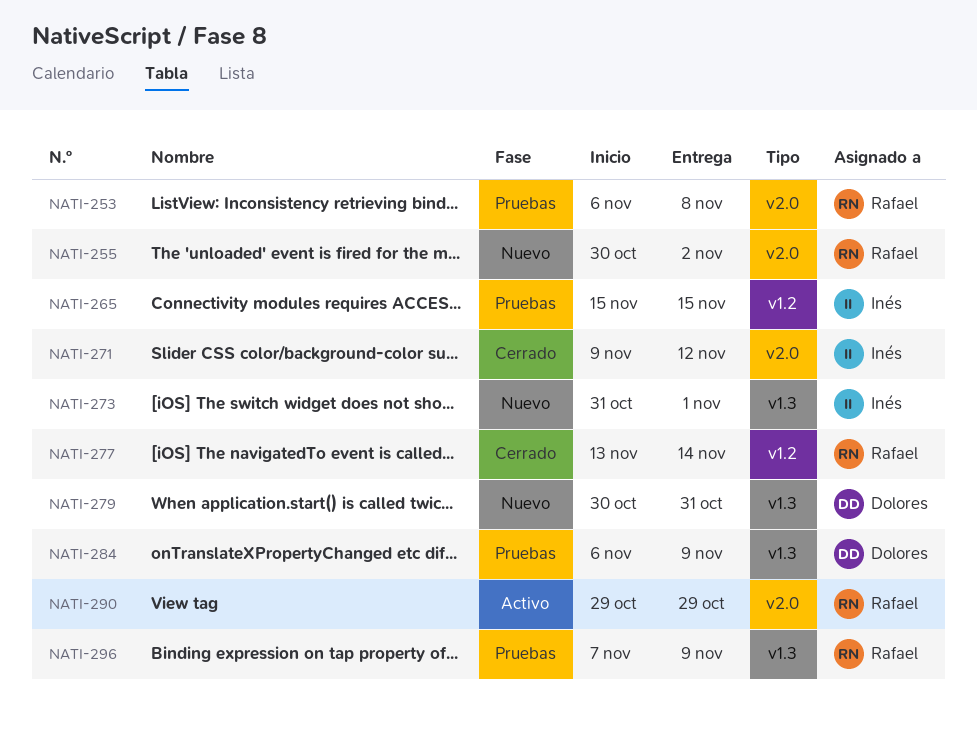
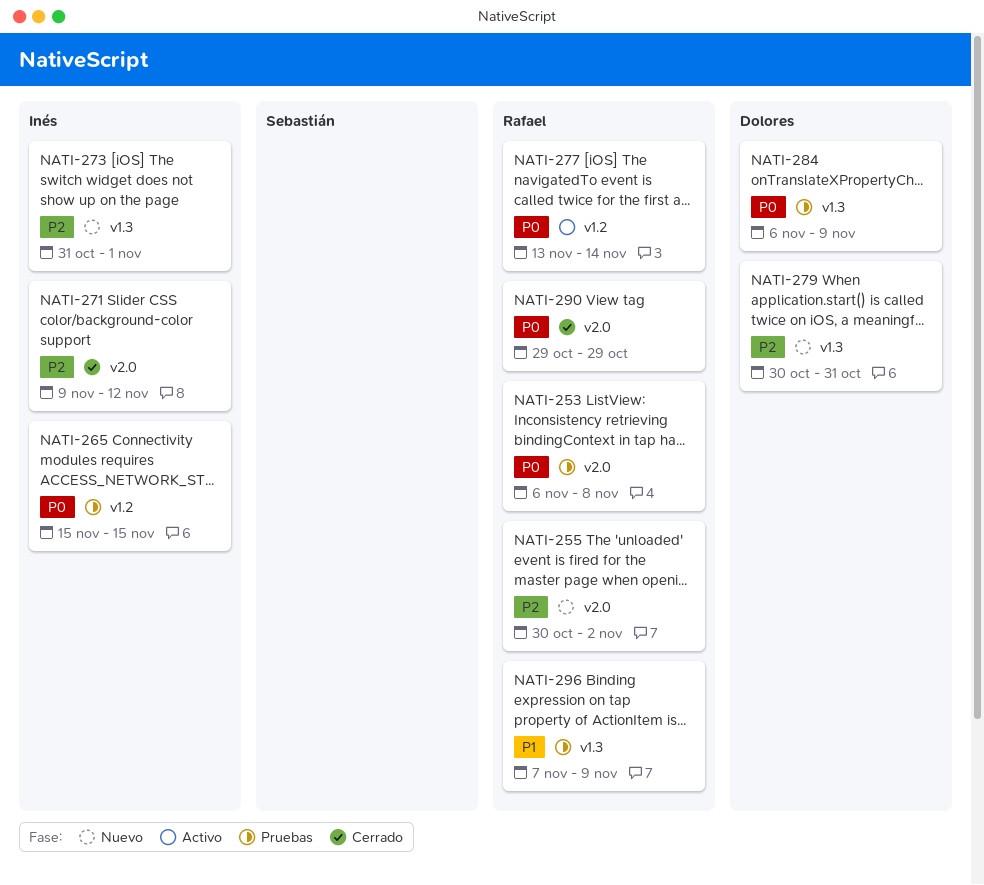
NATI-277, status: Cerrado -> Activo
NATI-290, status: Activo -> Cerrado

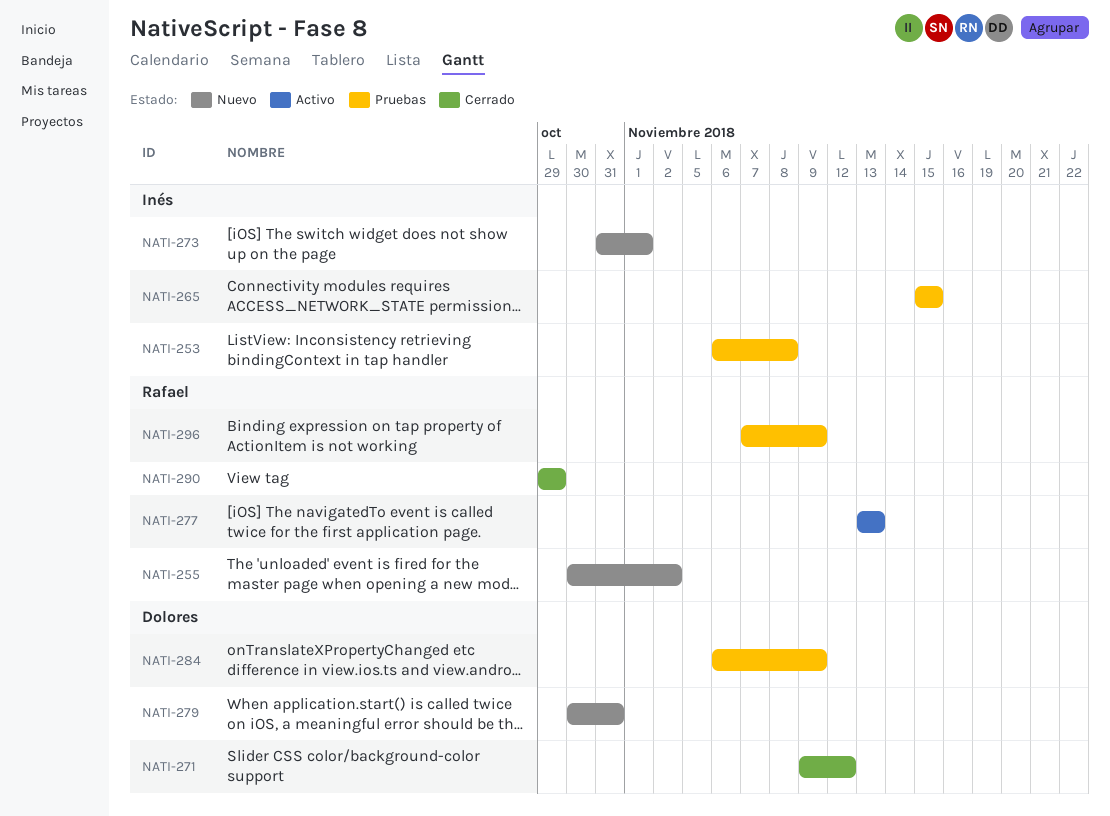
NATI-253, owner: Rafael -> Inés
NATI-271, owner: Inés -> Dolores
NATI-277, due: Nov 14 -> Nov 13

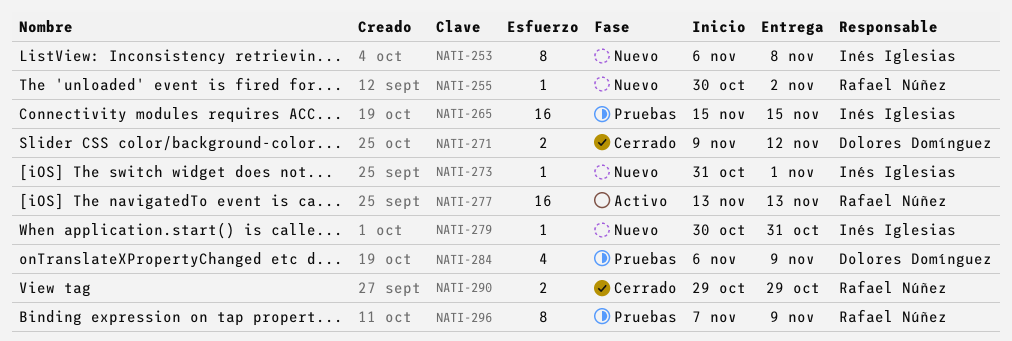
NATI-253, status: Pruebas -> Nuevo
NATI-279, owner: Dolores Domínguez -> Inés Iglesias

